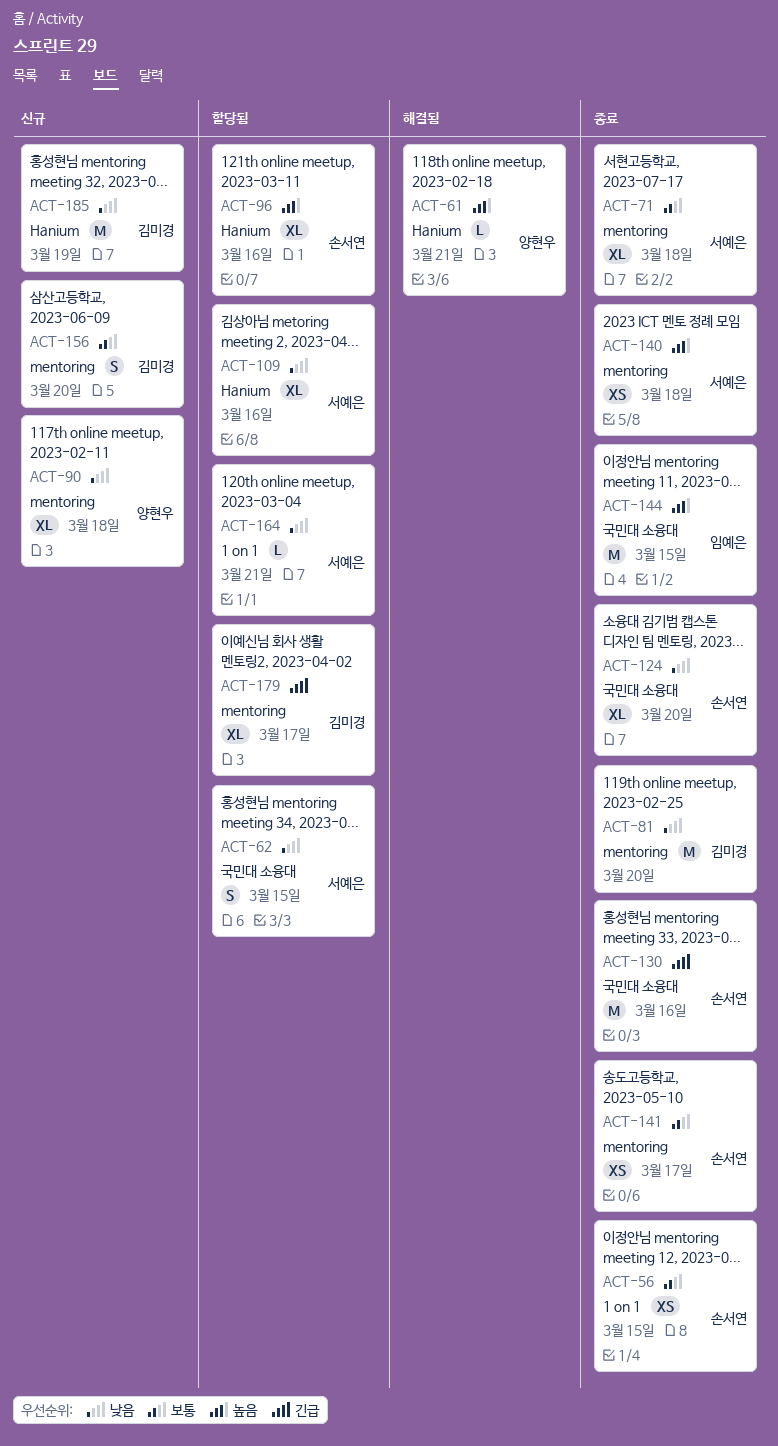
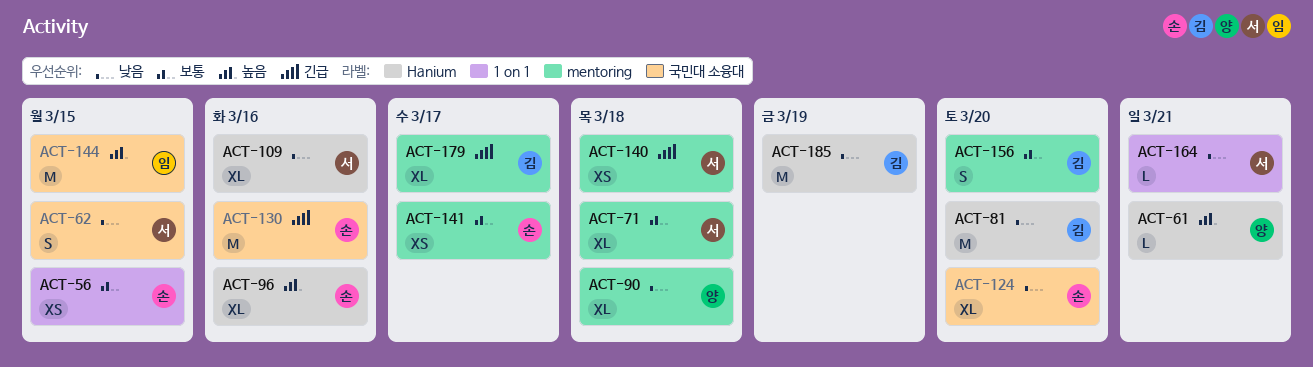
ACT-81, label: mentoring -> Hanium
ACT-140, priority: 높음 -> 긴급

